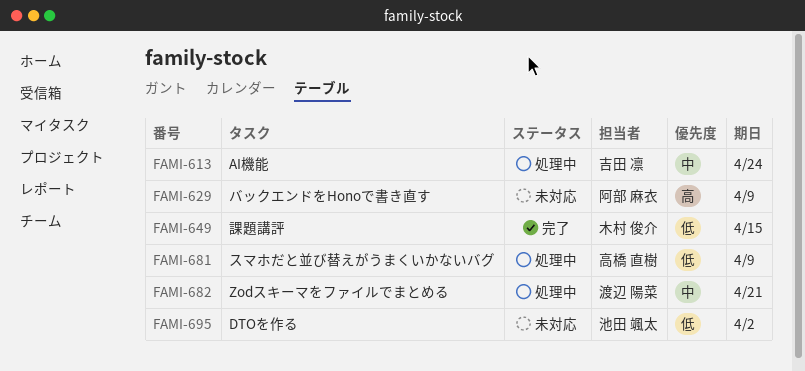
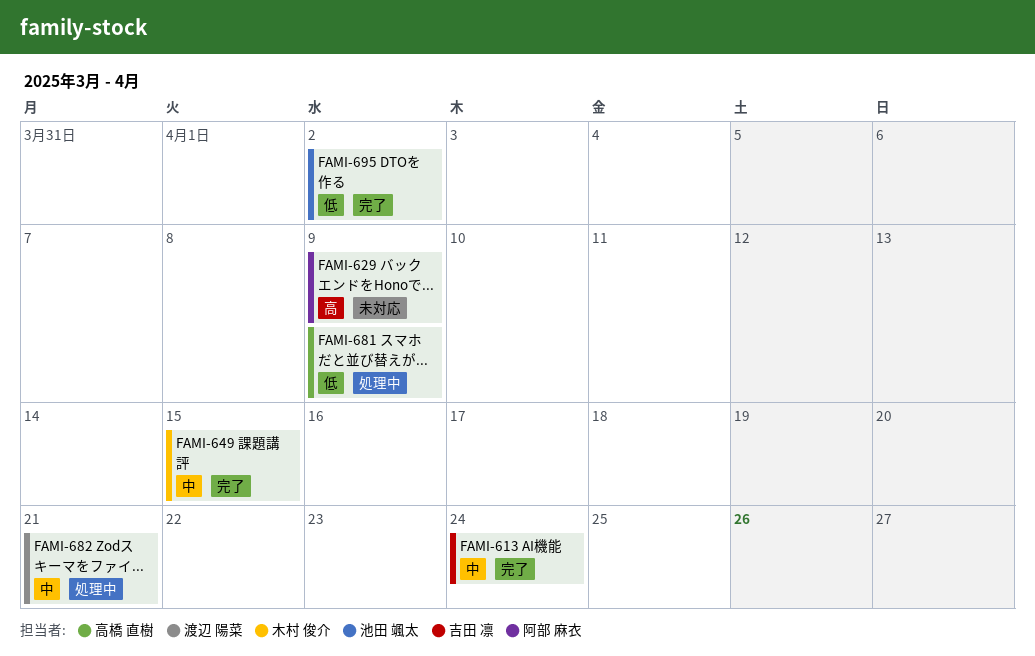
FAMI-613, status: 処理中 -> 完了
FAMI-649, priority: 低 -> 中
FAMI-695, status: 未対応 -> 完了

